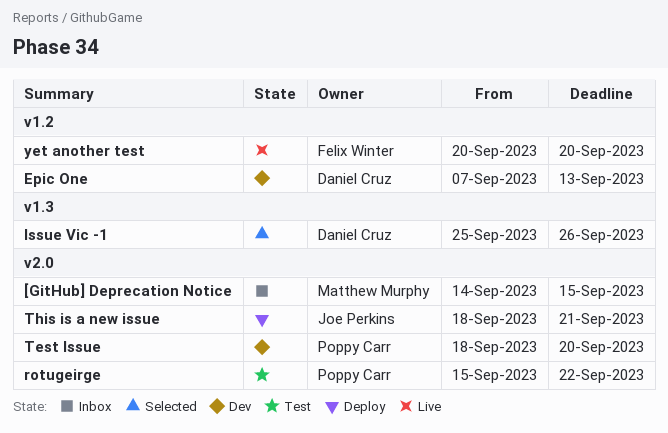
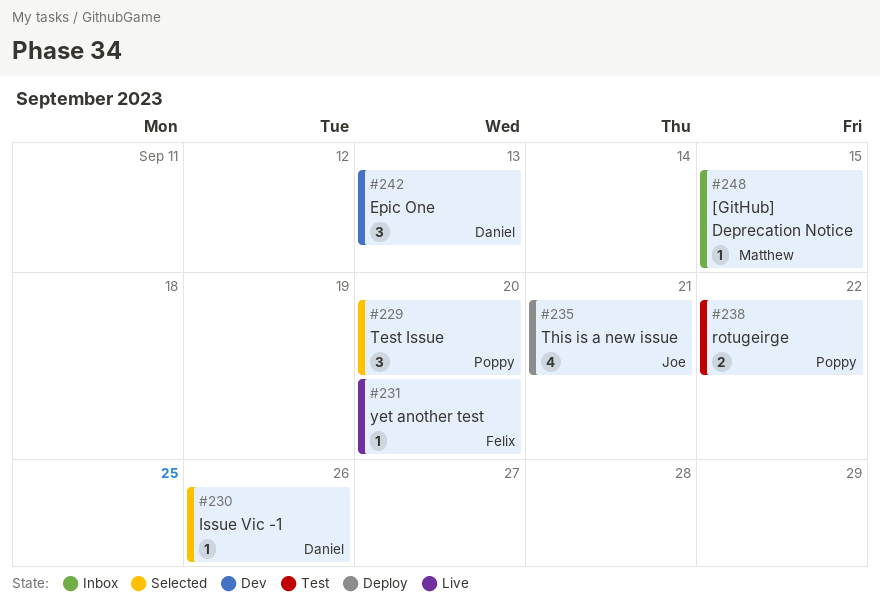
Test Issue, status: Dev -> Selected

